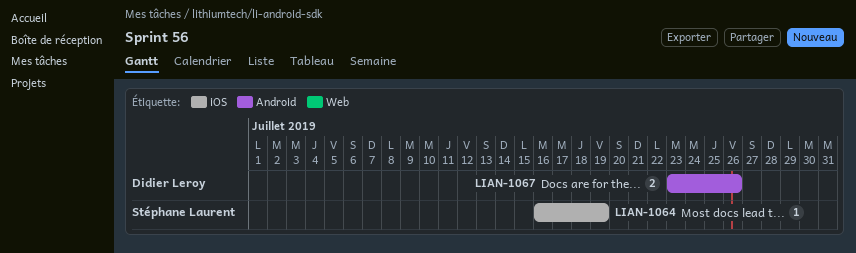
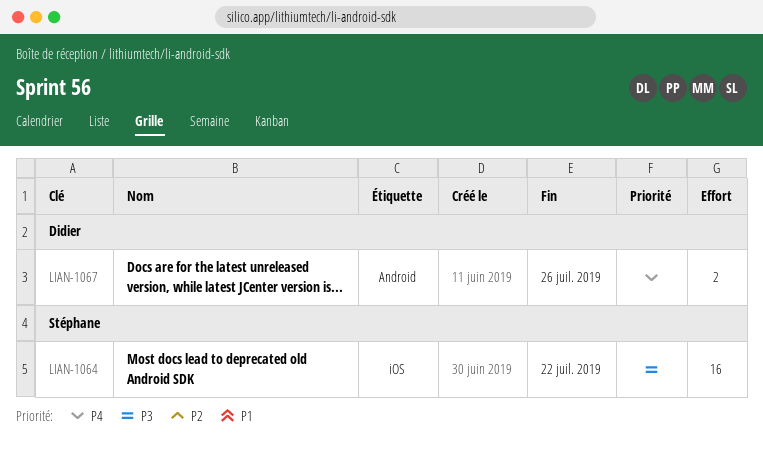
LIAN-1064, estimate: 1 -> 16
LIAN-1064, due: Jul 19 -> Jul 22

